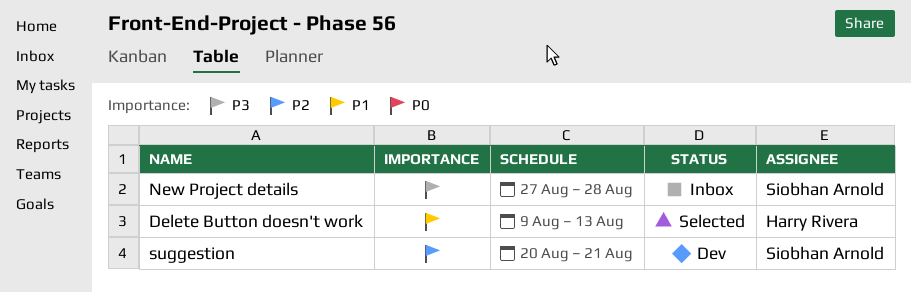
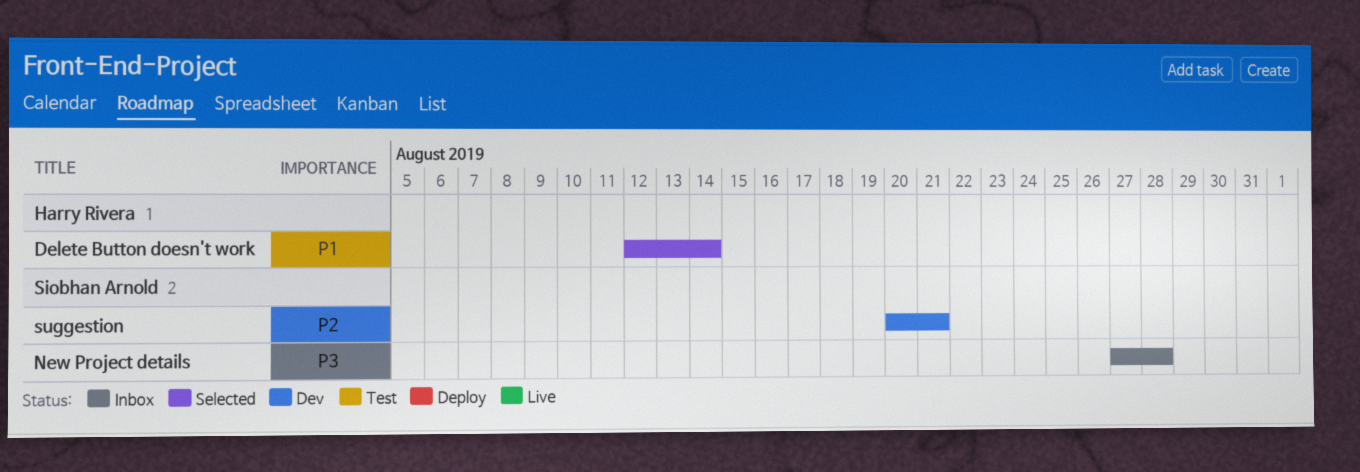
Delete Button doesn't work, start: Aug 9 -> Aug 12
Delete Button doesn't work, due: Aug 13 -> Aug 14

